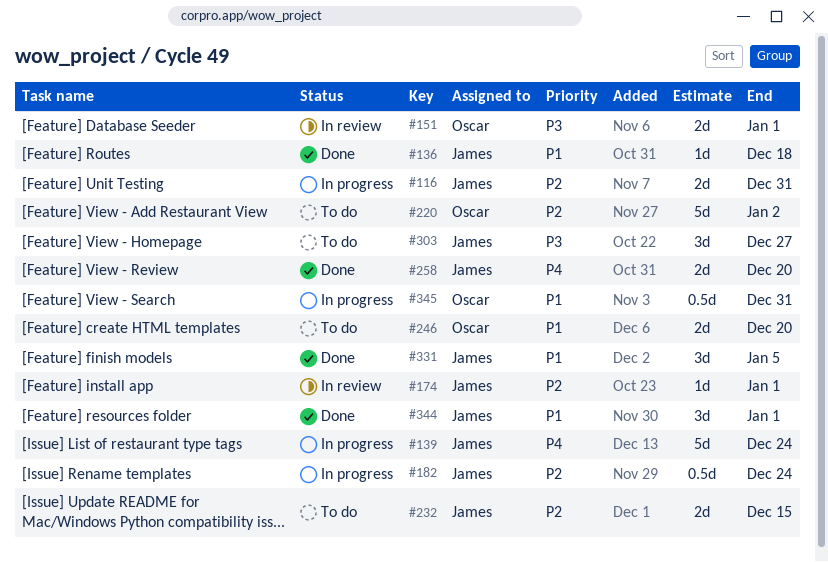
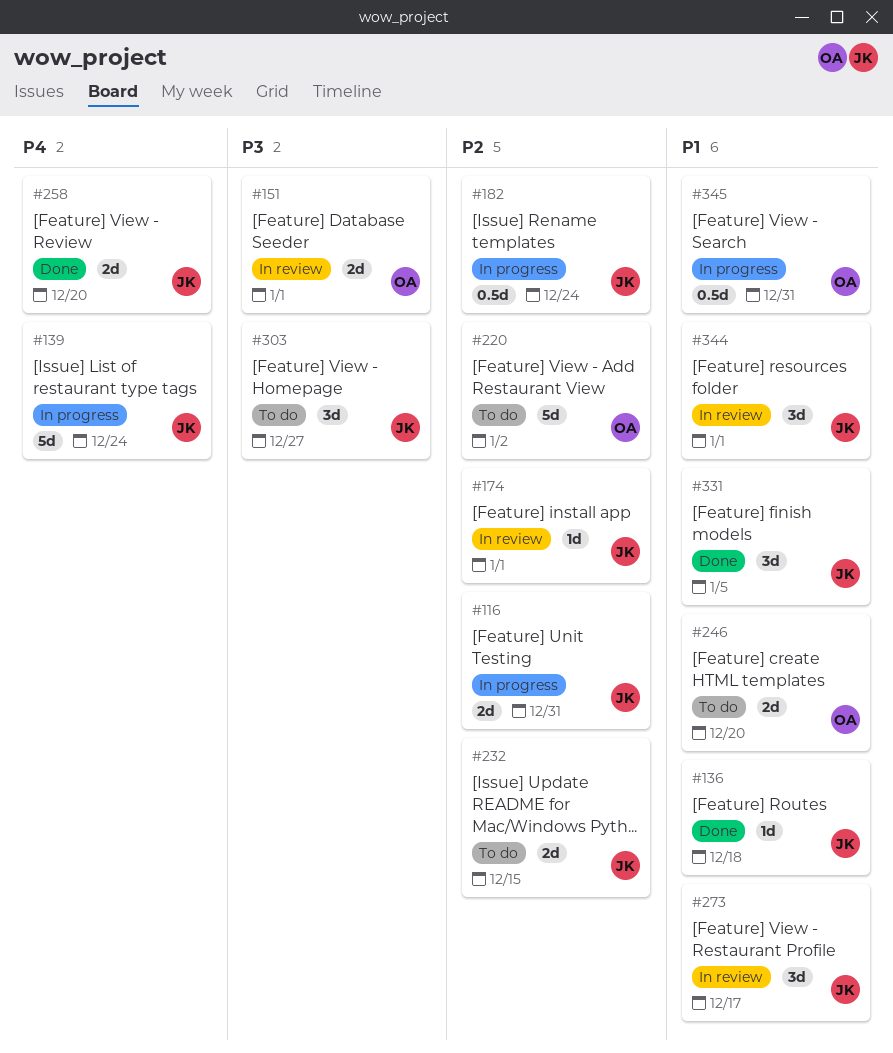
#273: none -> present
#344, status: Done -> In review

